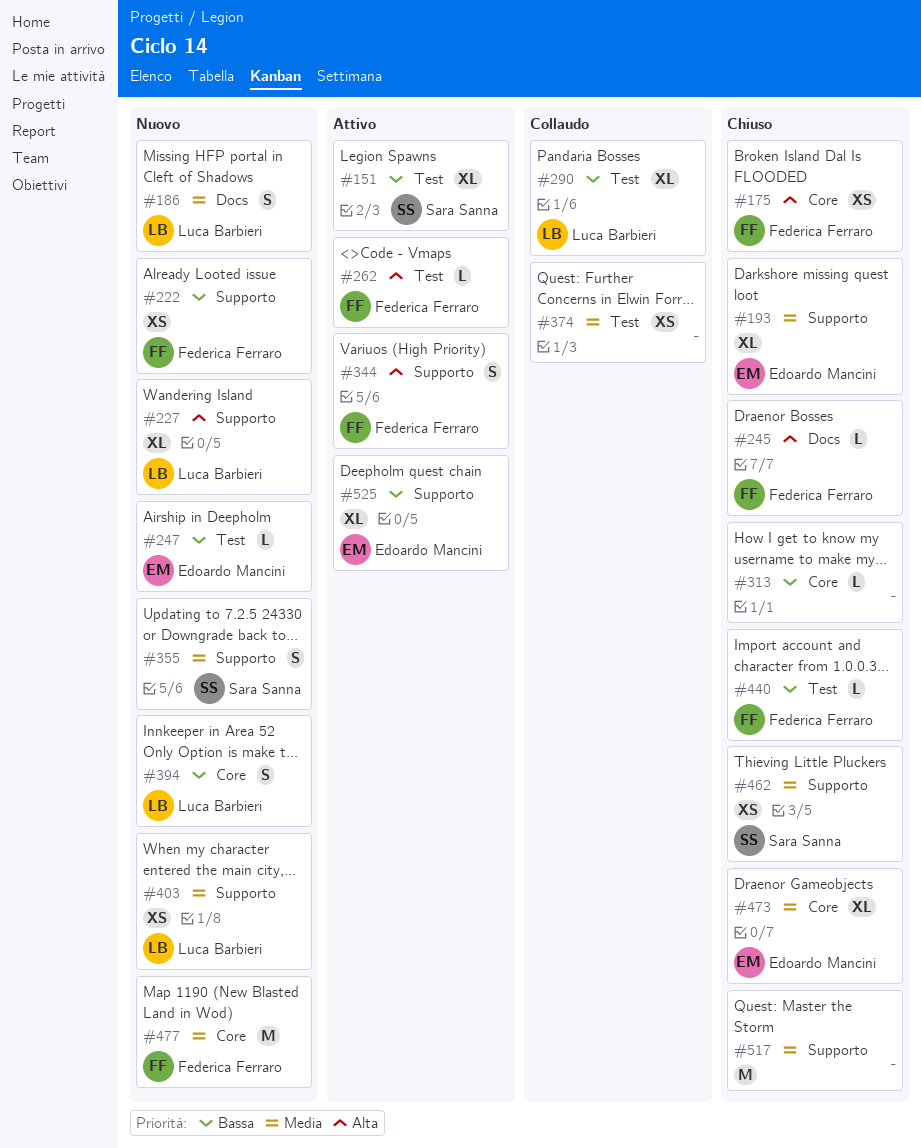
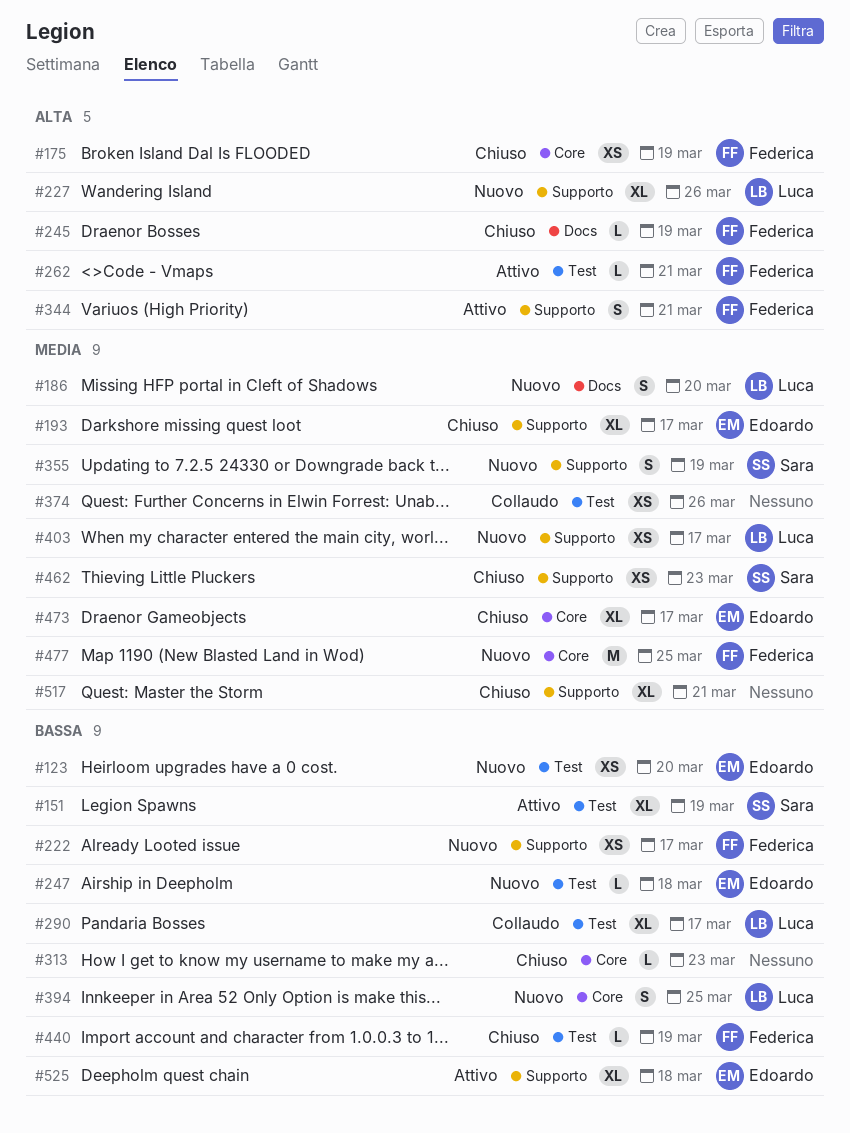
#123: none -> present
#517, estimate: M -> XL

